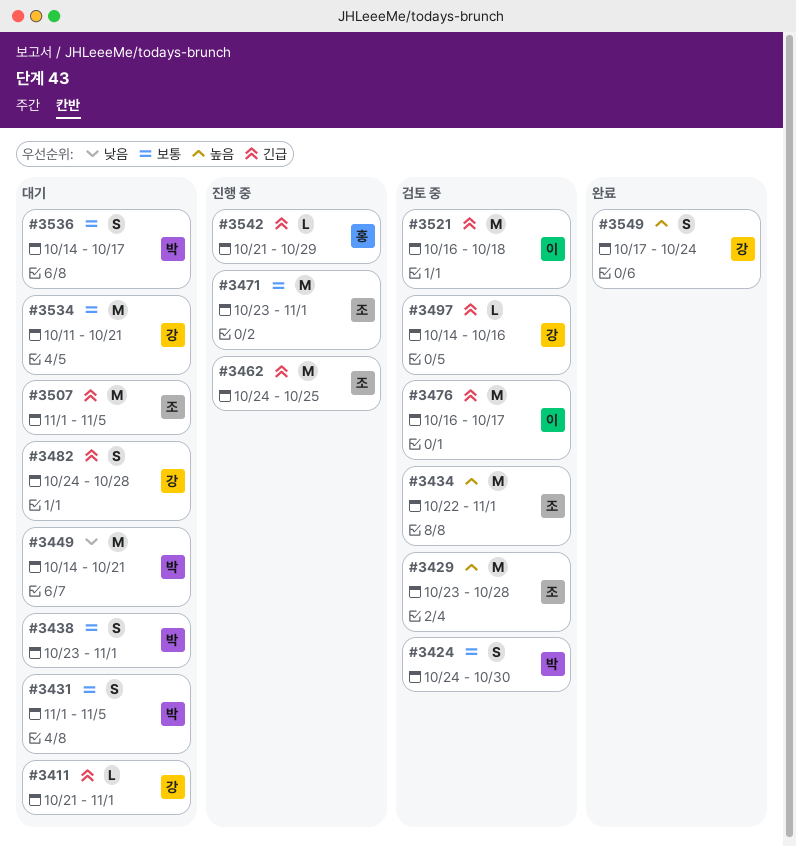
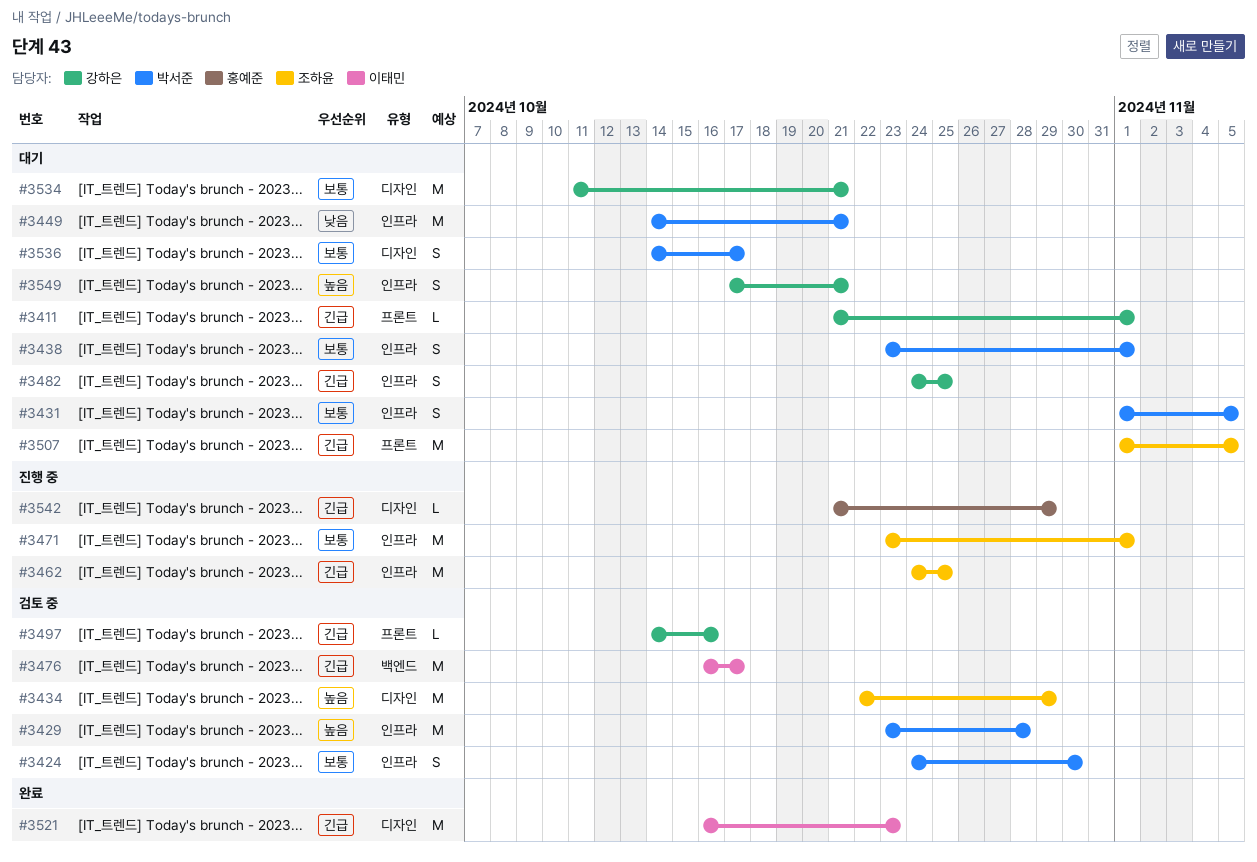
#3429, owner: 조하윤 -> 박서준
#3434, due: Nov 1 -> Oct 29
#3482, due: Oct 28 -> Oct 25
#3521, status: 검토 중 -> 완료
#3521, due: Oct 18 -> Oct 23
#3549, status: 완료 -> 대기
#3549, due: Oct 24 -> Oct 21

